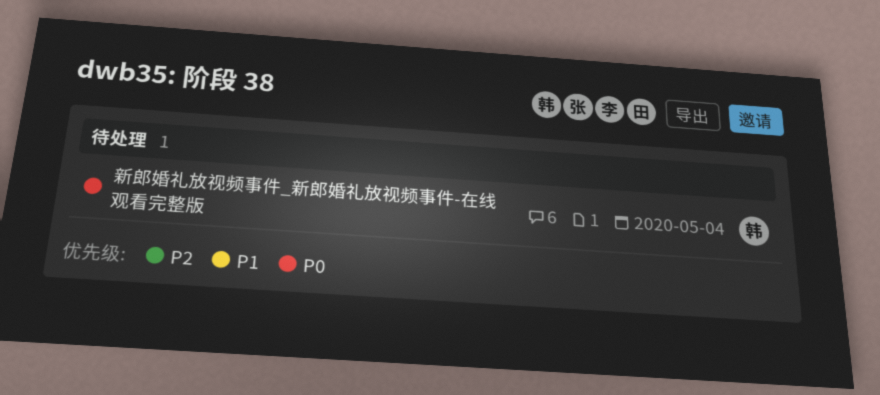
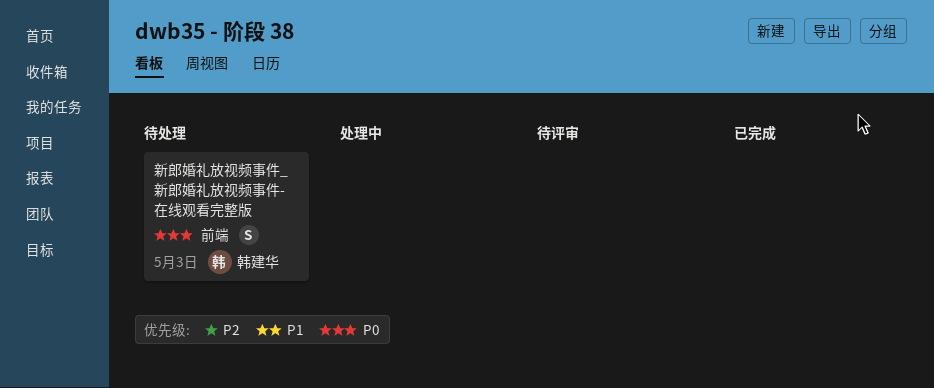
新郎婚礼放视频事件_新郎婚礼放视频事件-在线观看完整版, due: May 4 -> May 3

